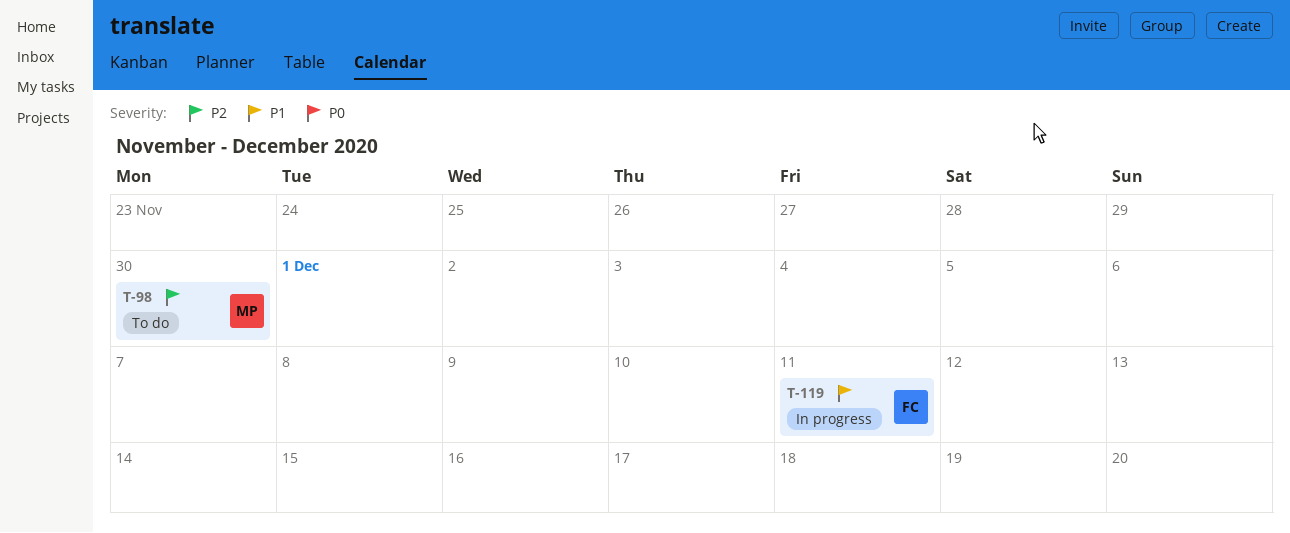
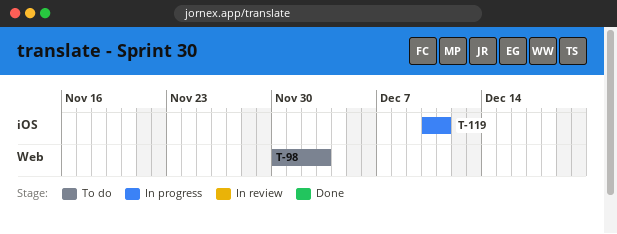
T-98, due: Nov 30 -> Dec 3

